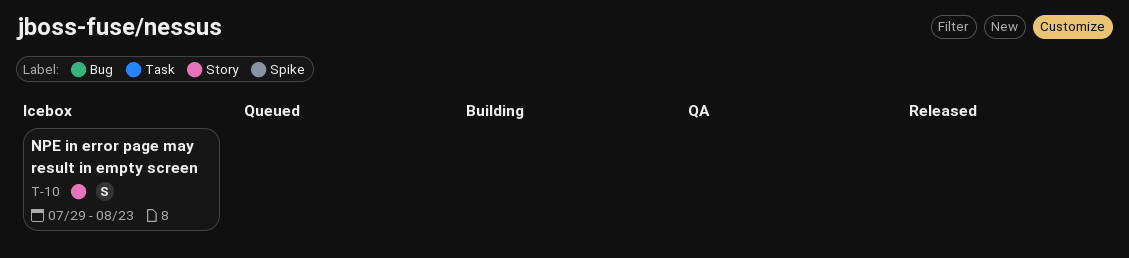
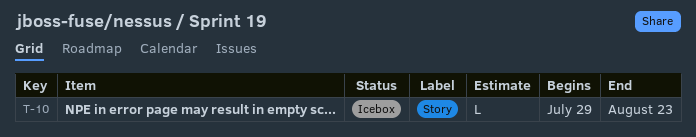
T-10, estimate: S -> L

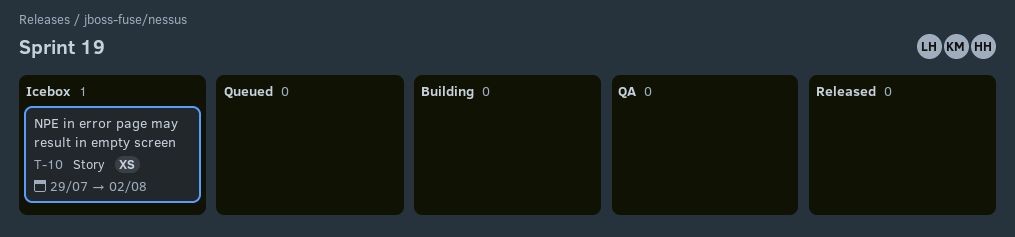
T-10, estimate: L -> XS
T-10, due: Aug 23 -> Aug 2

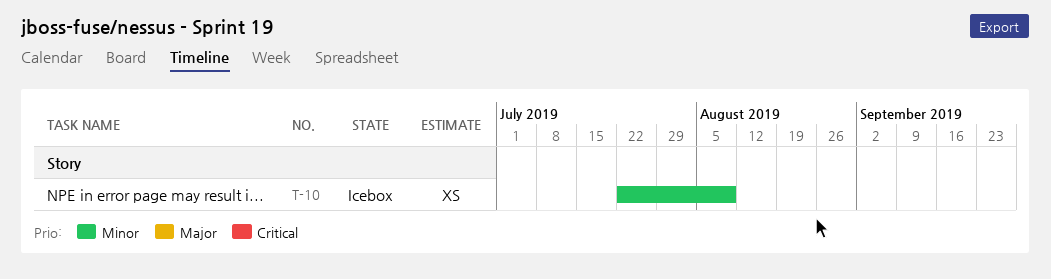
T-10, start: Jul 29 -> Jul 22
T-10, due: Aug 2 -> Aug 9

